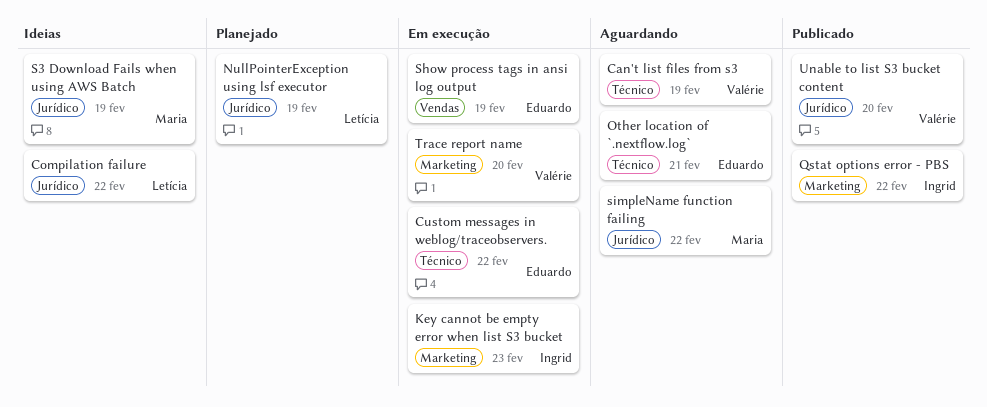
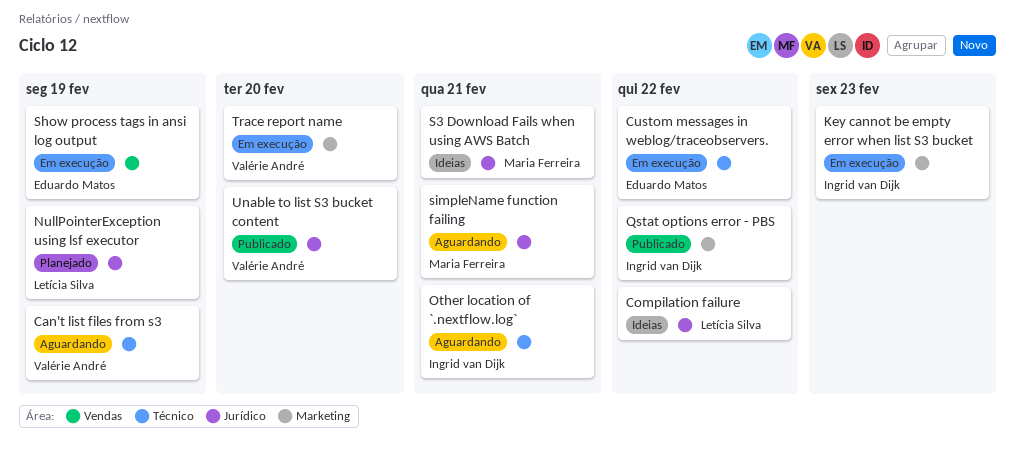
Other location of `.nextflow.log`, owner: Eduardo Matos -> Ingrid van Dijk
S3 Download Fails when using AWS Batch, due: Feb 19 -> Feb 21
simpleName function failing, due: Feb 22 -> Feb 21

